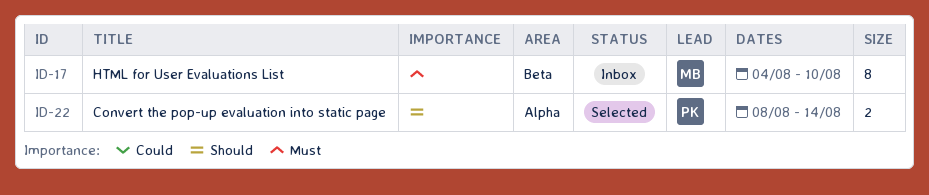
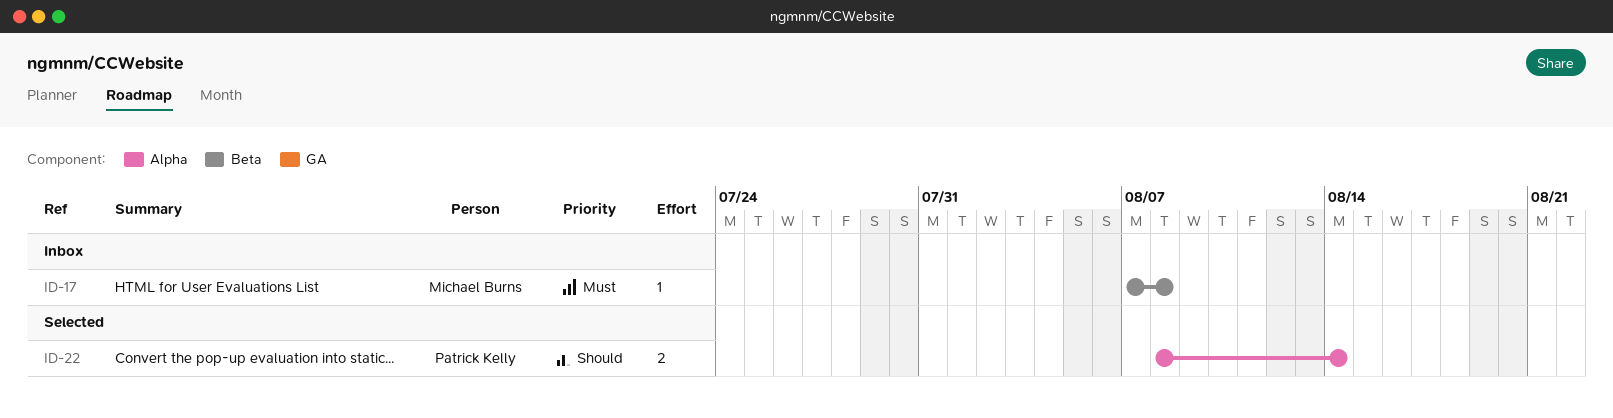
ID-17, estimate: 8 -> 1
ID-17, start: Aug 4 -> Aug 7
ID-17, due: Aug 10 -> Aug 8

